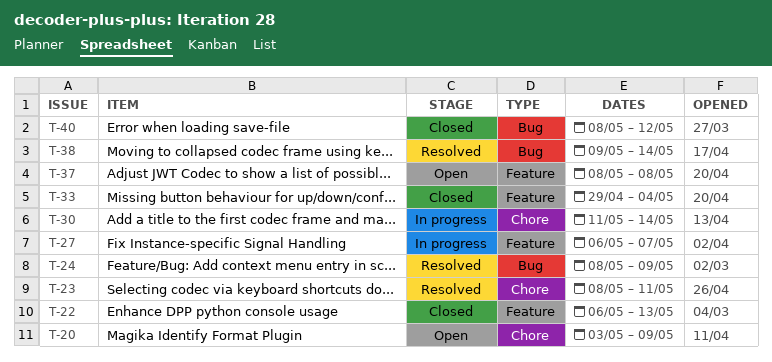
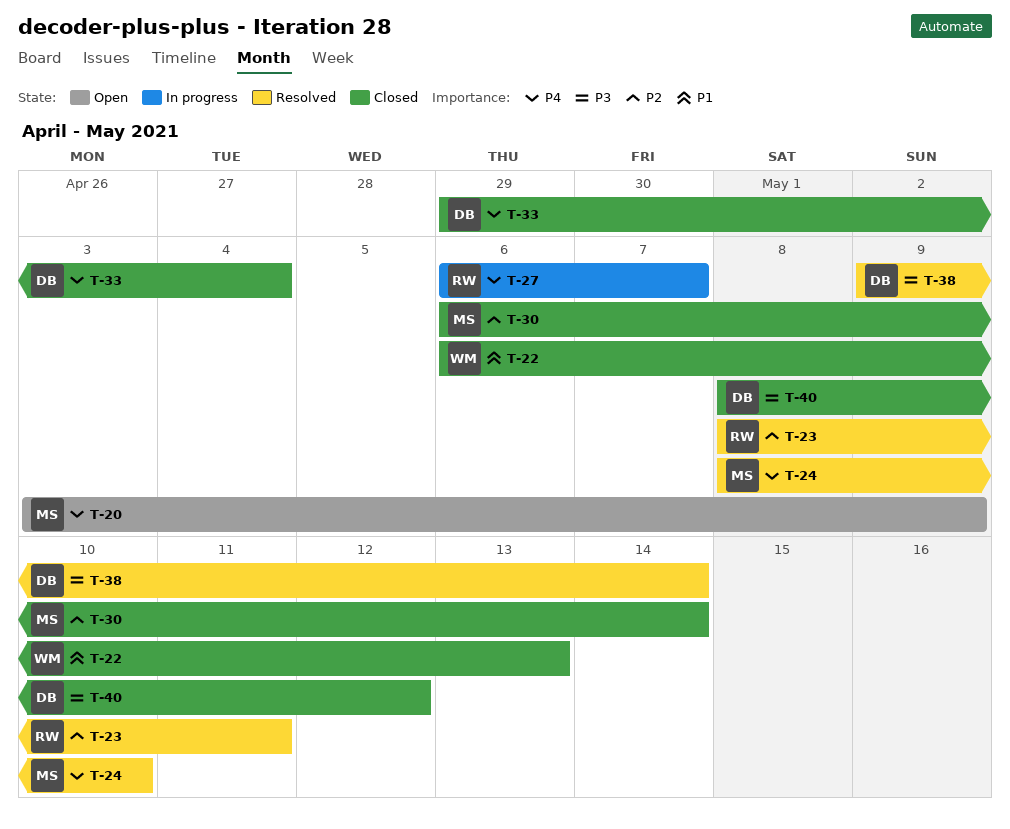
T-24, due: May 9 -> May 10
T-30, status: In progress -> Closed
T-30, start: May 11 -> May 6
T-37: present -> none

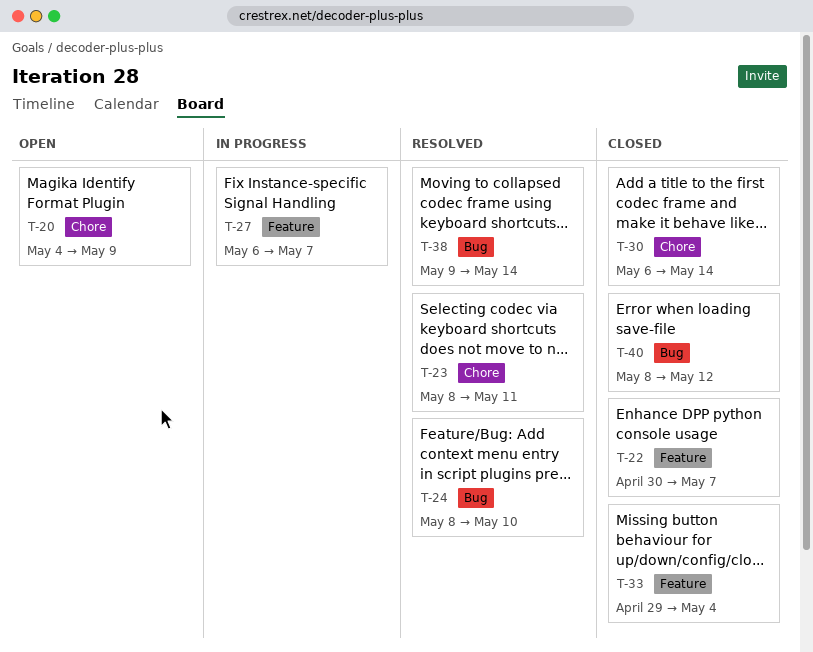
T-20, start: May 3 -> May 4
T-22, start: May 6 -> Apr 30
T-22, due: May 13 -> May 7

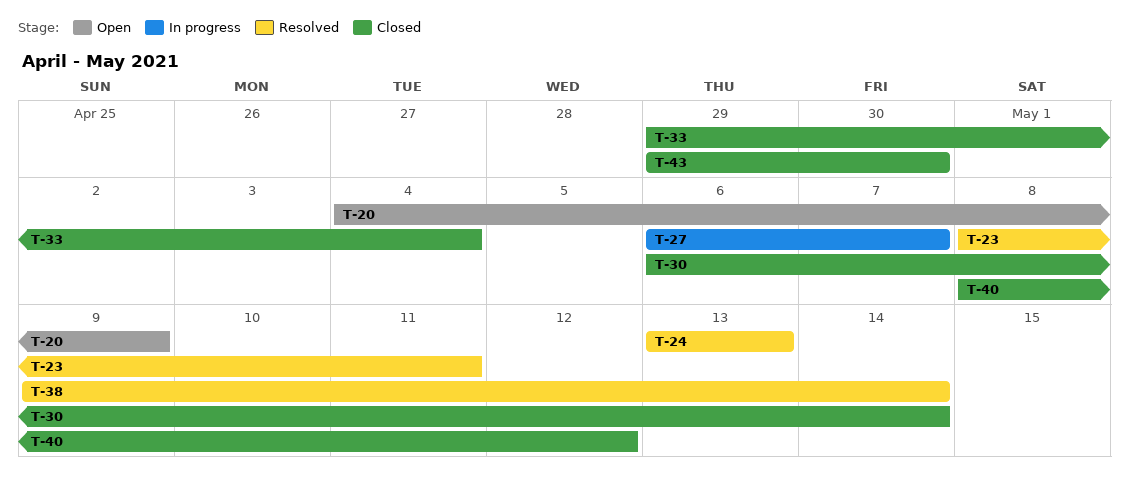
T-22: present -> none
T-24, start: May 8 -> May 13
T-24, due: May 10 -> May 13
T-43: none -> present

